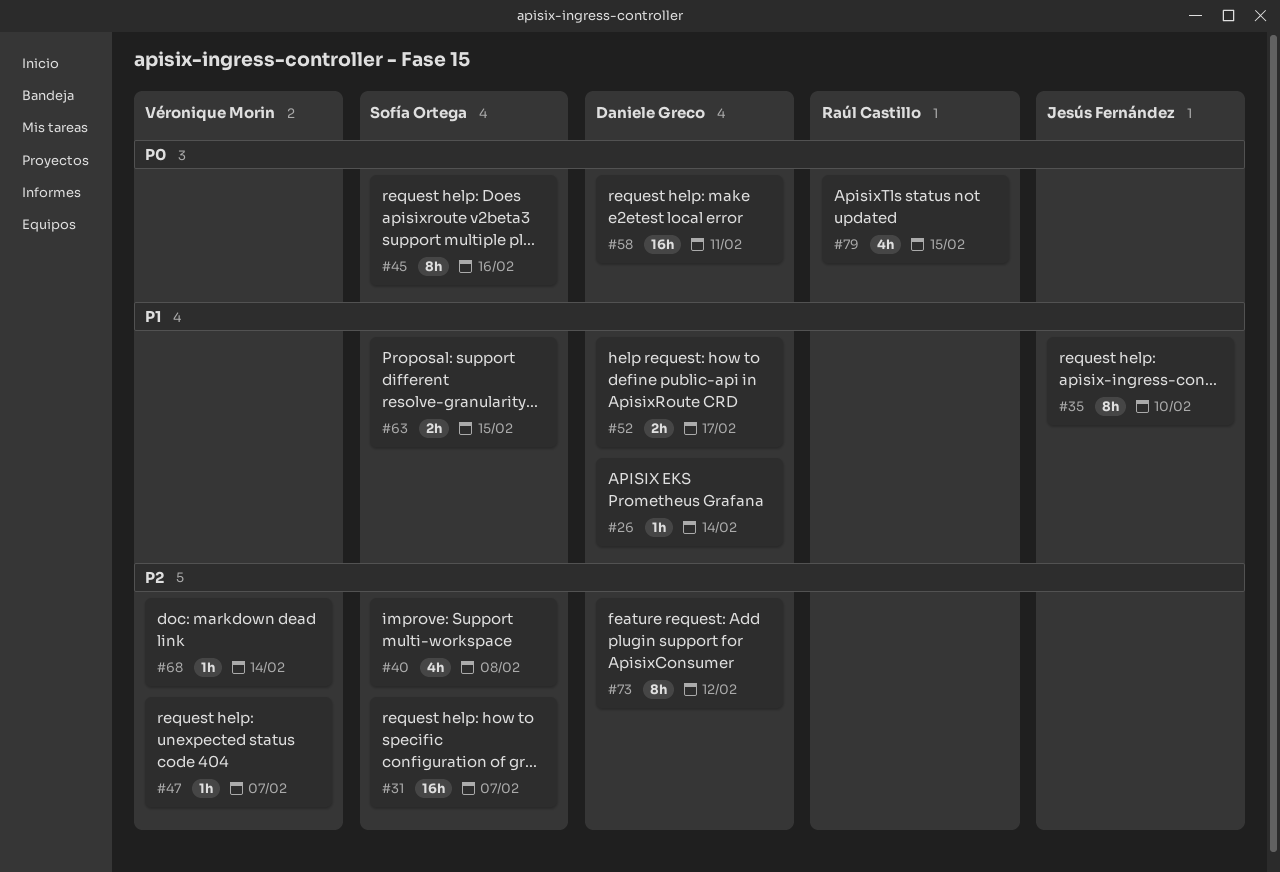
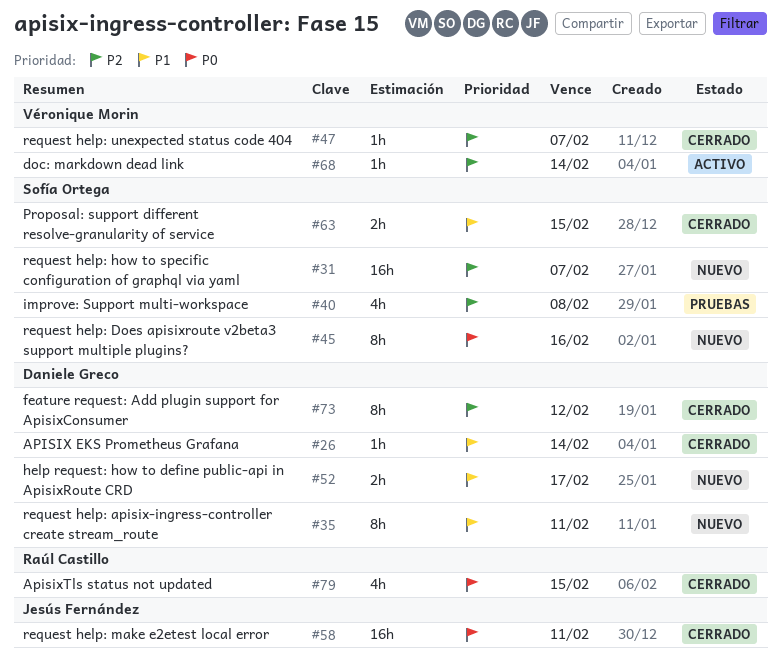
#35, owner: Jesús Fernández -> Daniele Greco
#35, due: Feb 10 -> Feb 11
#58, owner: Daniele Greco -> Jesús Fernández

